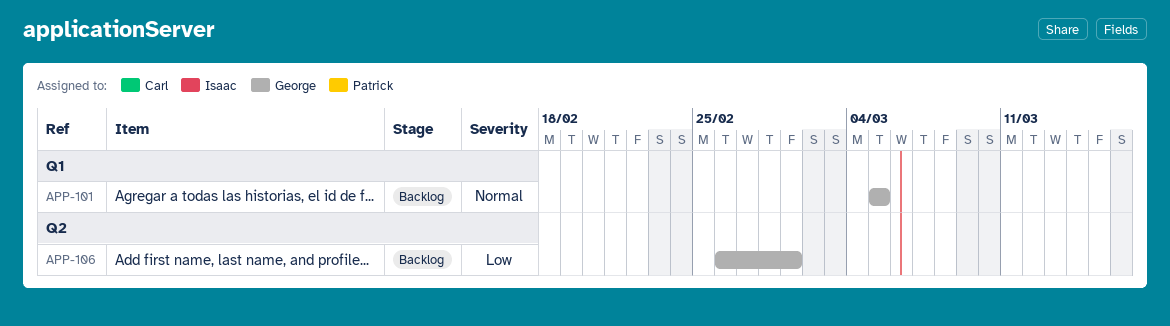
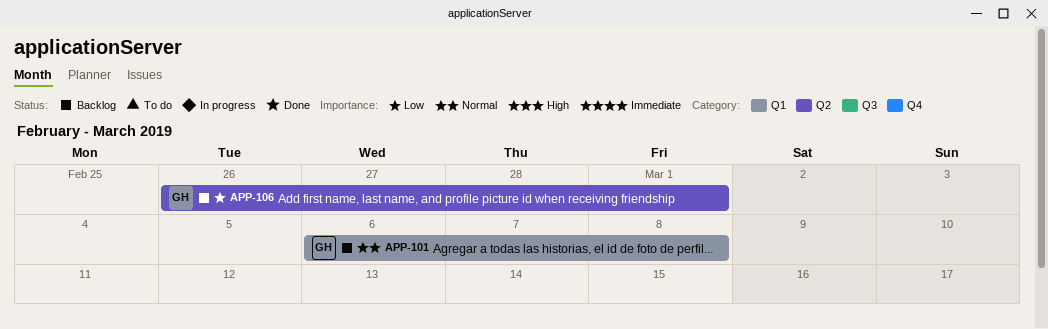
APP-101, start: Mar 5 -> Mar 6
APP-101, due: Mar 5 -> Mar 8

